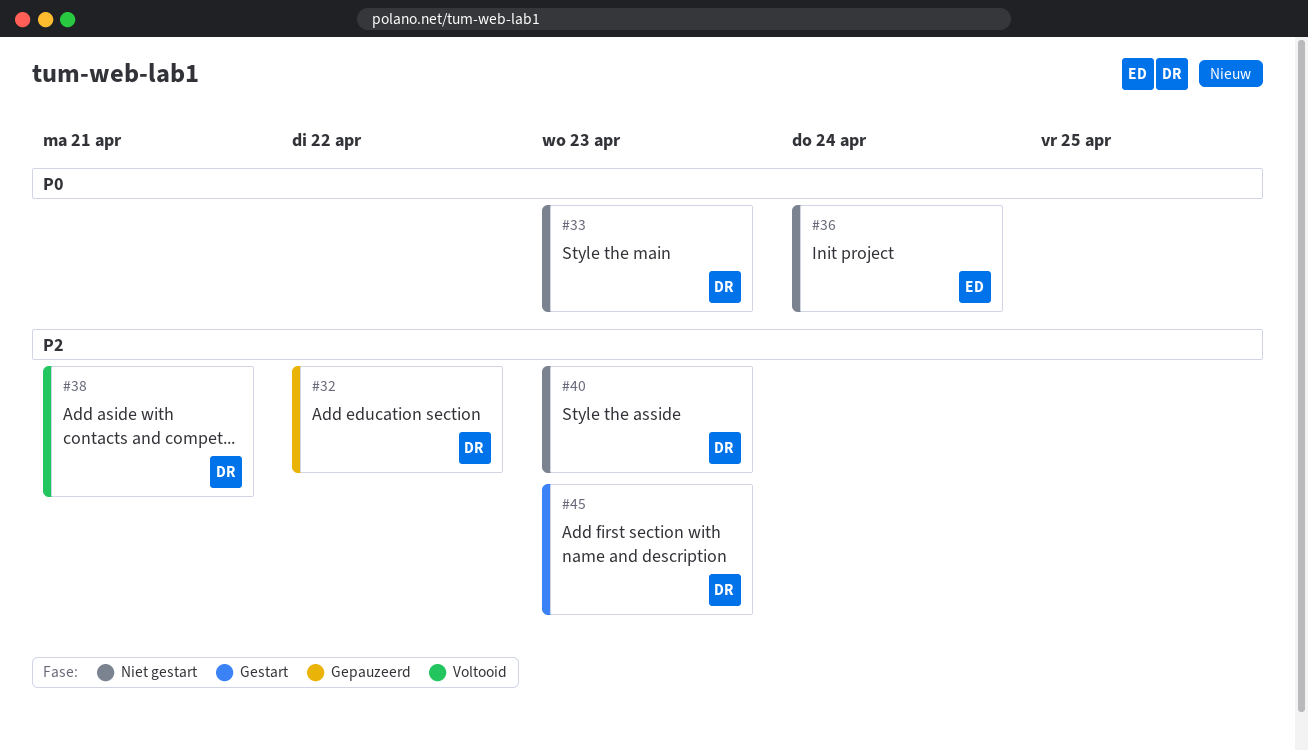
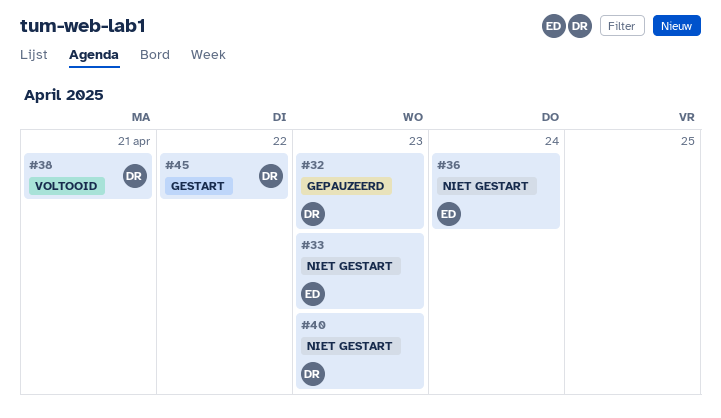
#32, due: Apr 22 -> Apr 23
#33, owner: DR -> ED
#45, due: Apr 23 -> Apr 22

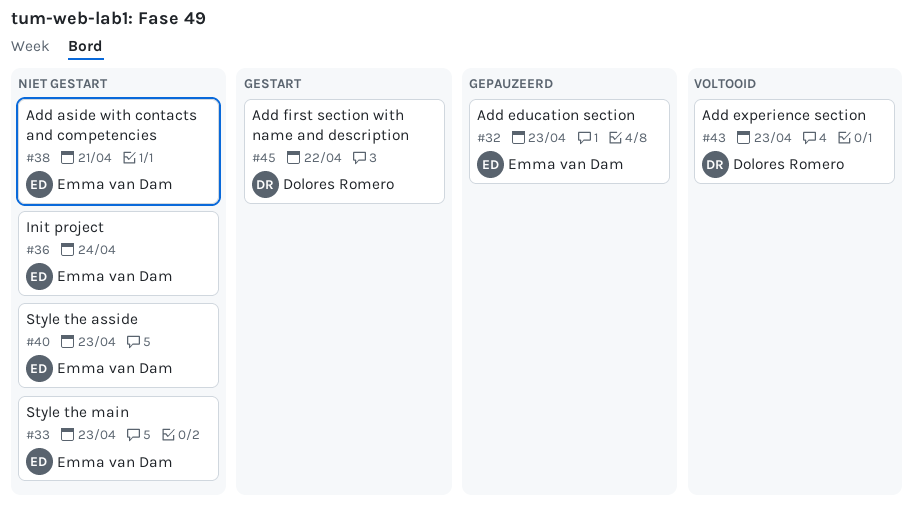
#32, owner: Dolores Romero -> Emma van Dam
#38, status: Voltooid -> Niet gestart
#38, owner: Dolores Romero -> Emma van Dam
#40, owner: Dolores Romero -> Emma van Dam
#43: none -> present

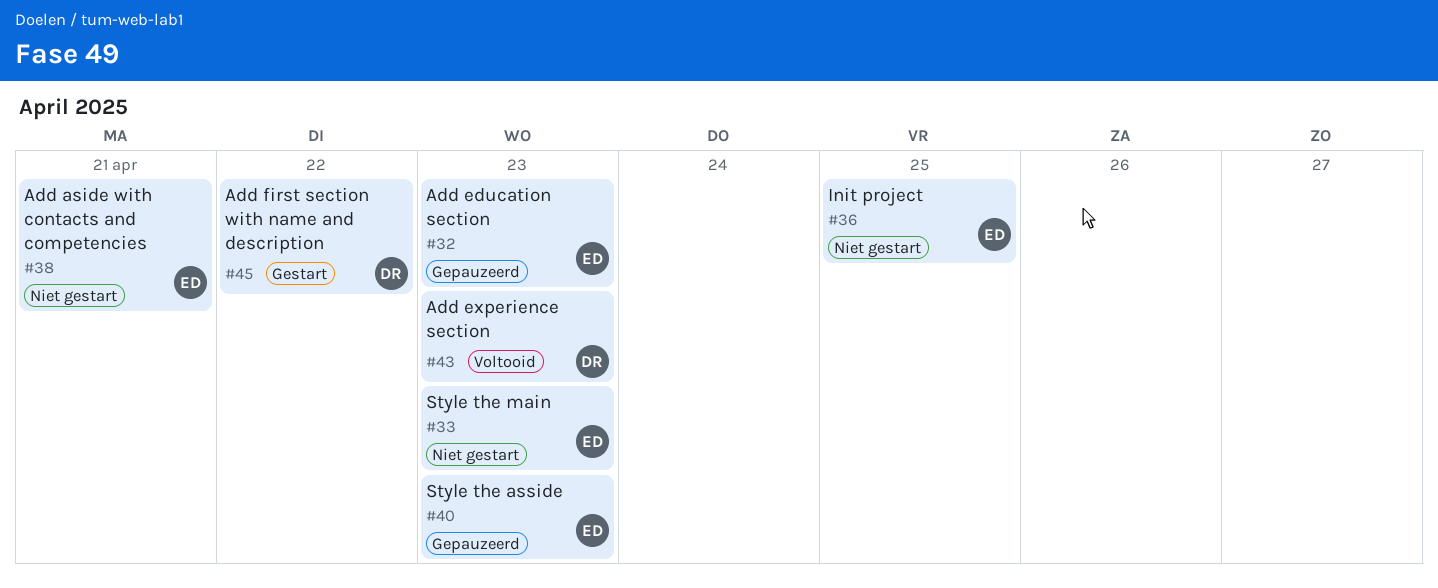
#36, due: Apr 24 -> Apr 25
#40, status: Niet gestart -> Gepauzeerd

